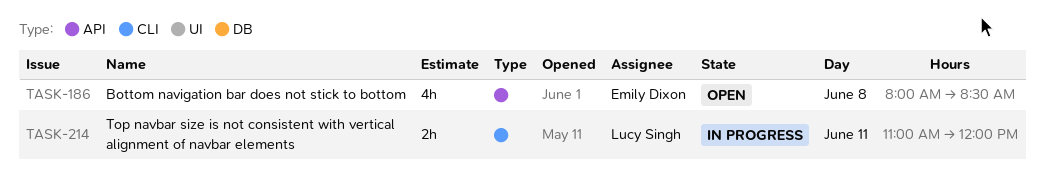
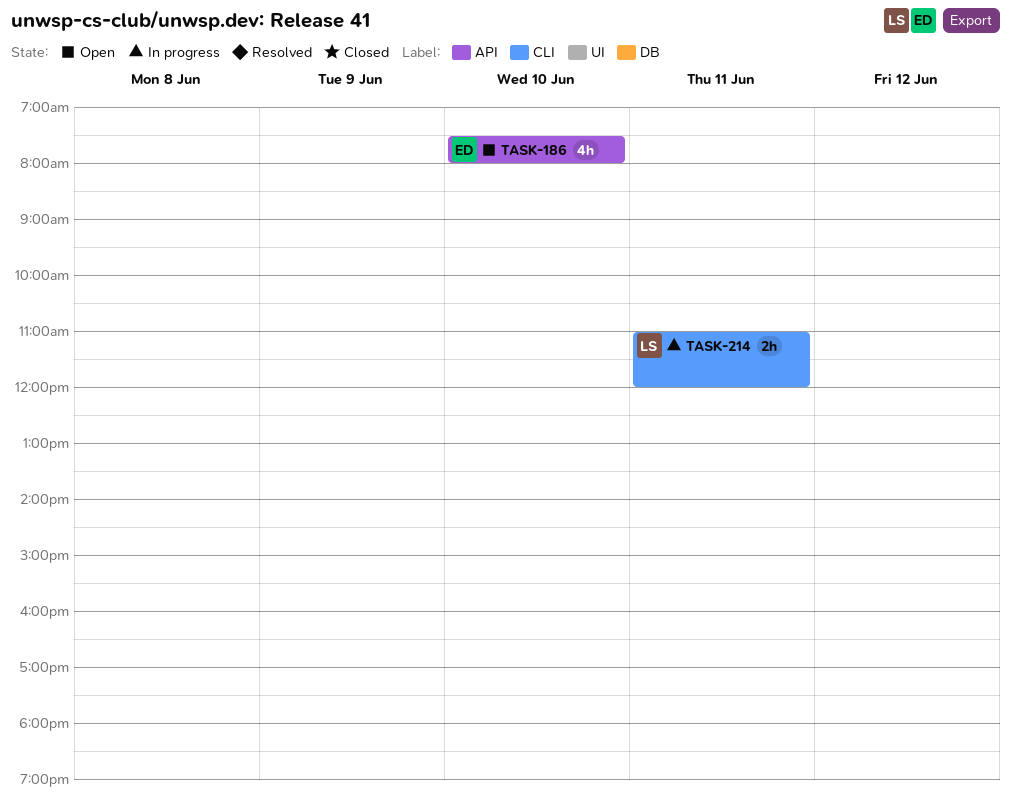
TASK-186, day: Jun 8 -> Jun 10
TASK-186, begins: 08:00 -> 07:30
TASK-186, ends: 08:30 -> 08:00

